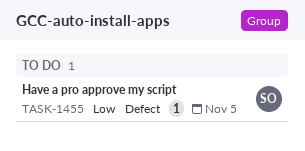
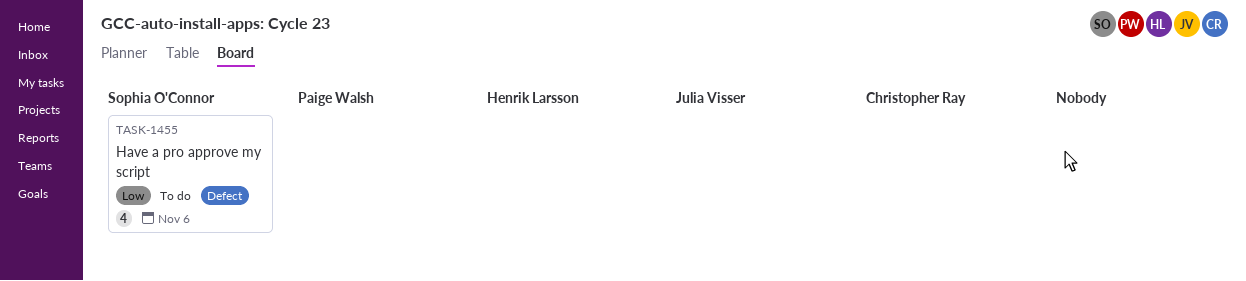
TASK-1455, estimate: 1 -> 4
TASK-1455, due: Nov 5 -> Nov 6

